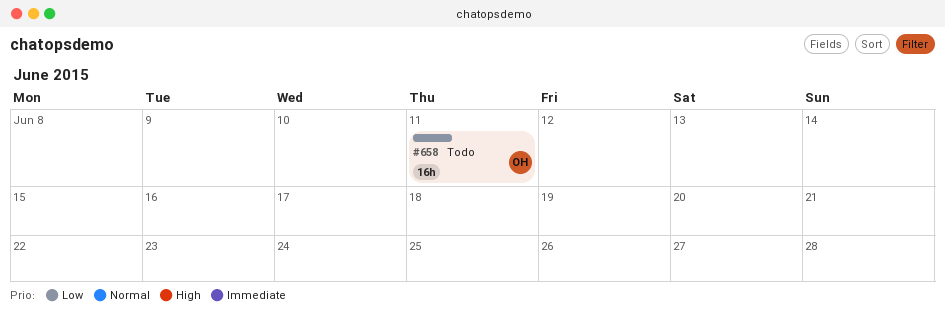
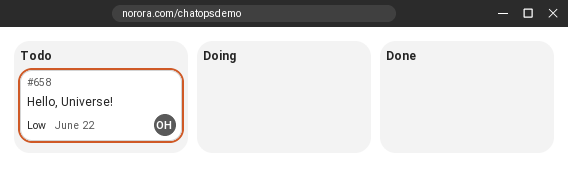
#658, due: Jun 11 -> Jun 22

